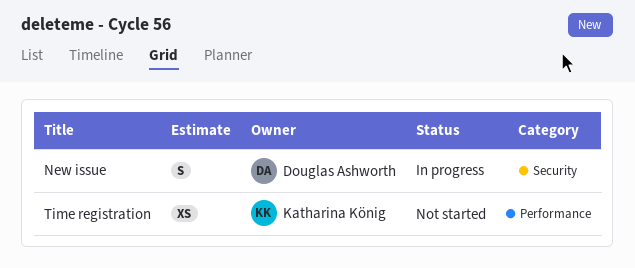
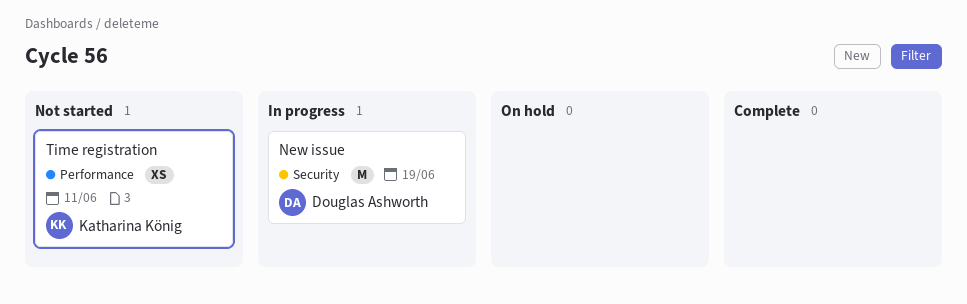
New issue, estimate: S -> M

